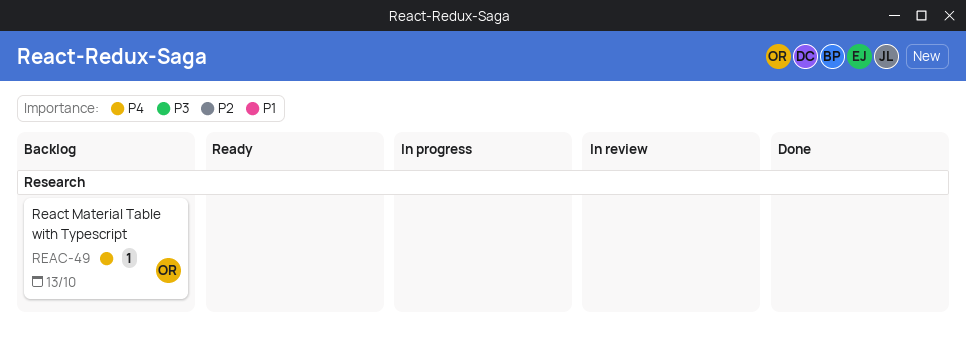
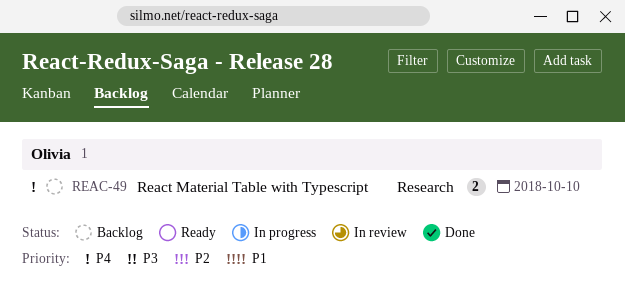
REAC-49, estimate: 1 -> 2
REAC-49, due: Oct 13 -> Oct 10

